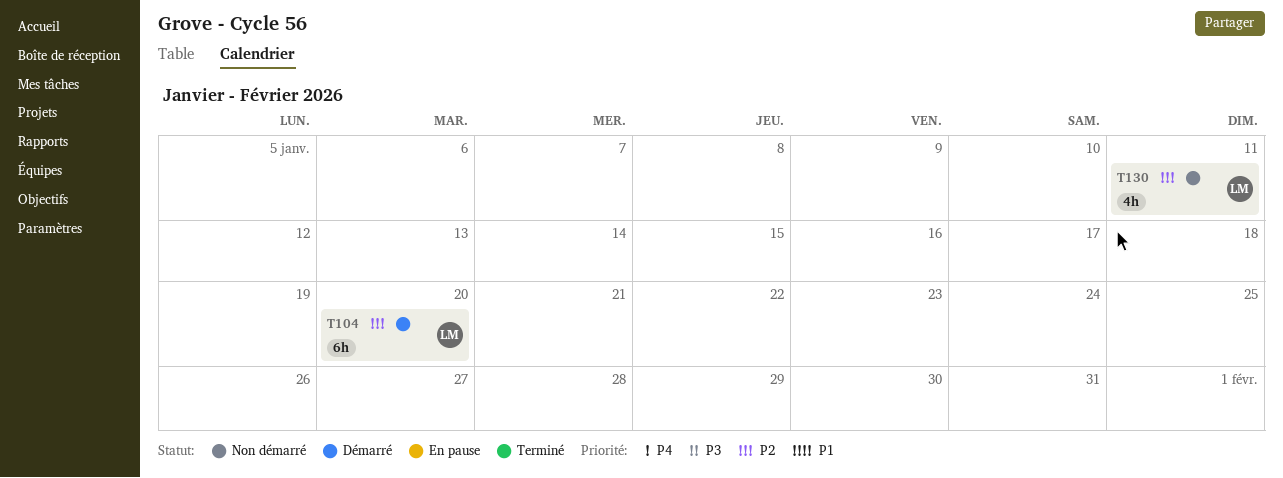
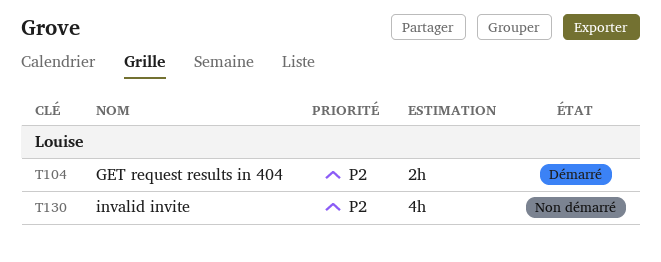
T104, estimate: 6h -> 2h

